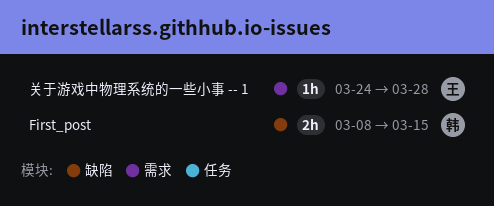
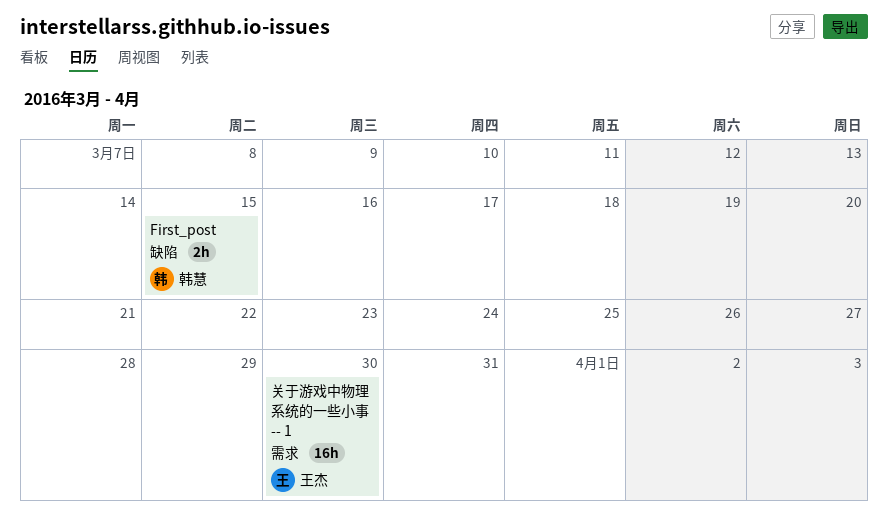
关于游戏中物理系统的一些小事 -- 1, estimate: 1h -> 16h
关于游戏中物理系统的一些小事 -- 1, due: Mar 28 -> Mar 30

